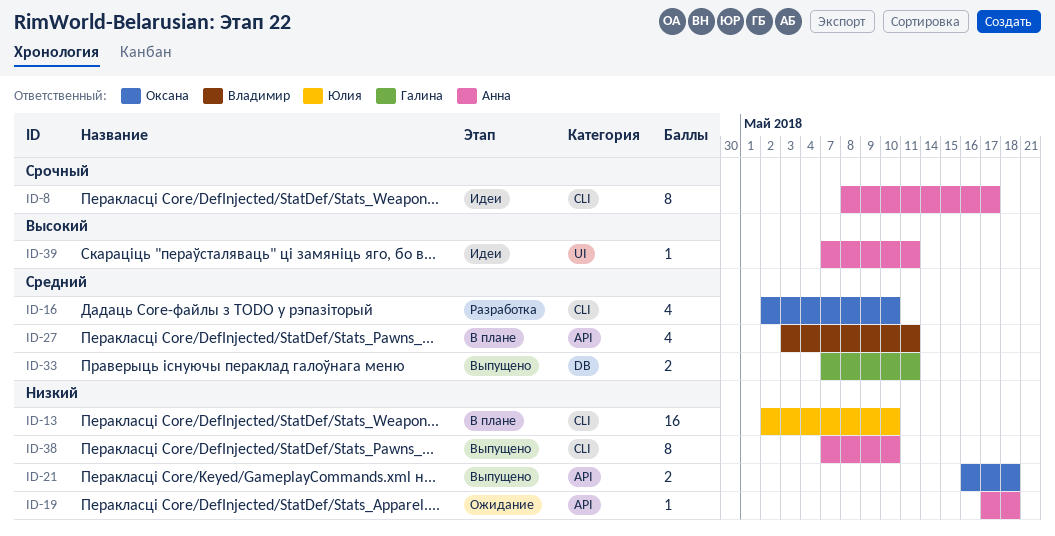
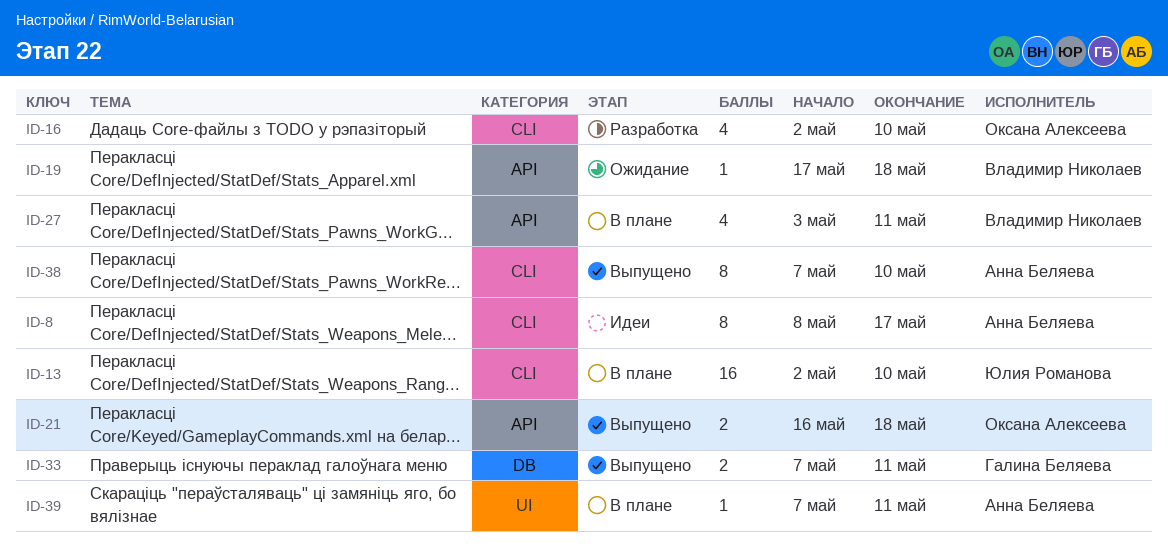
ID-19, owner: Анна Беляева -> Владимир Николаев
ID-39, status: Идеи -> В плане

